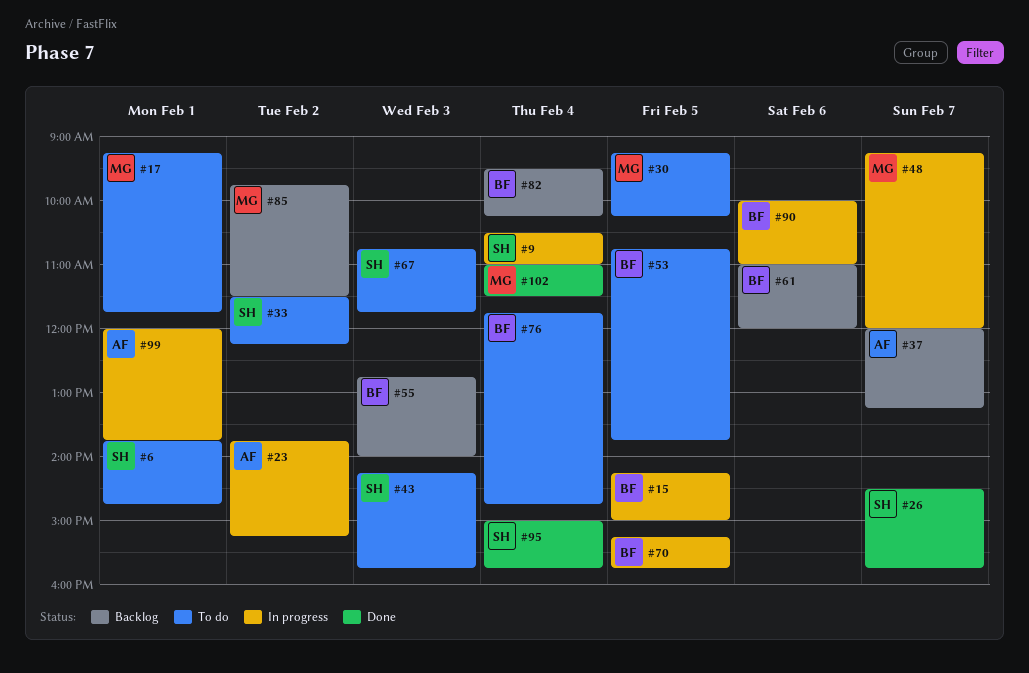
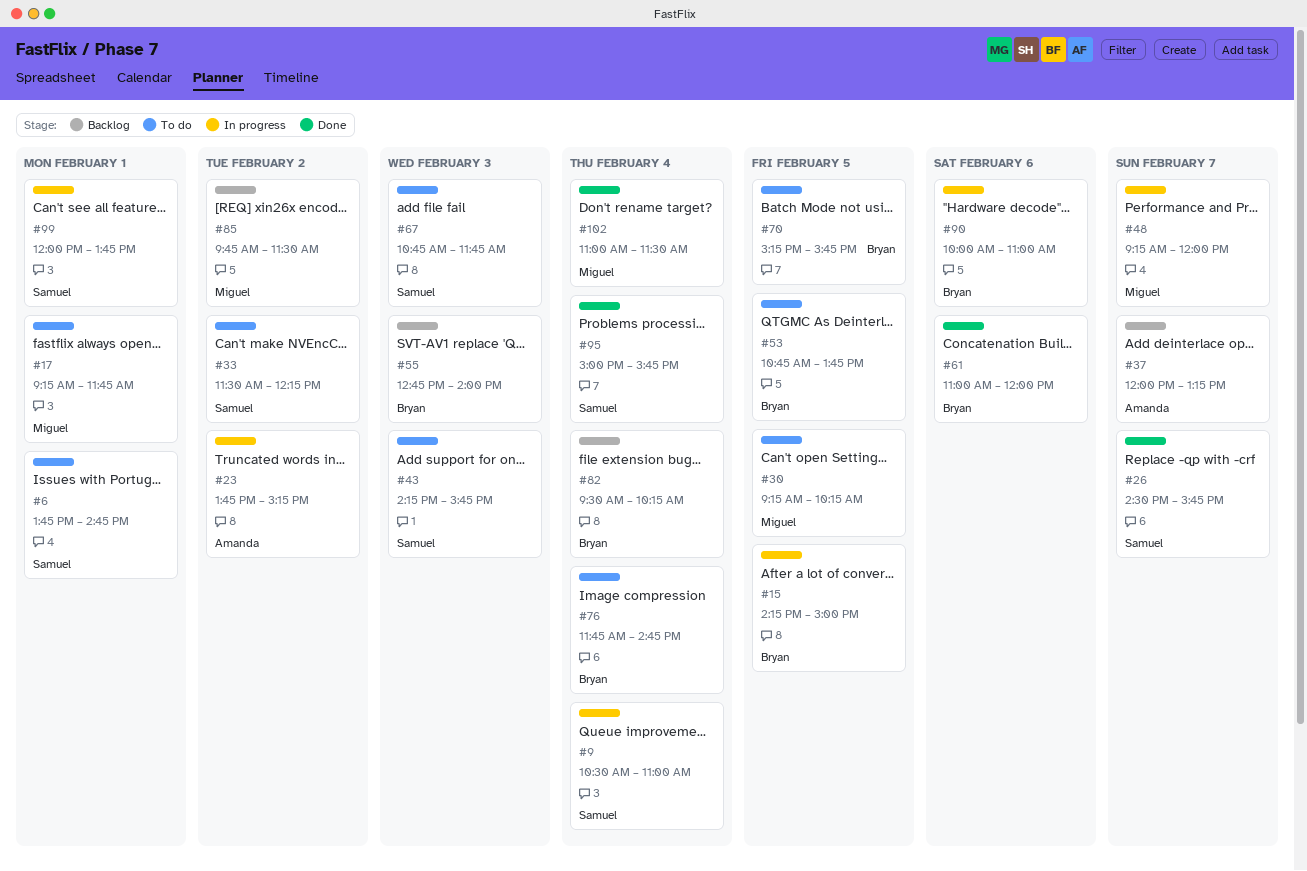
#61, status: Backlog -> Done
#70, status: In progress -> To do
#99, owner: Amanda -> Samuel

